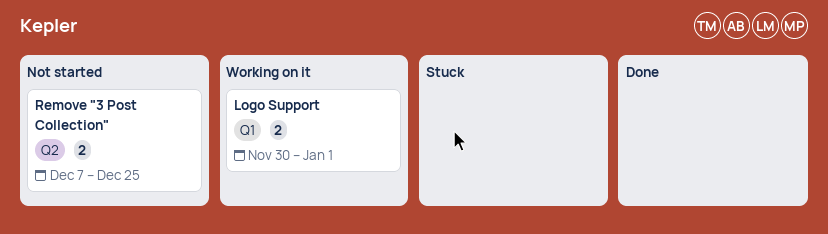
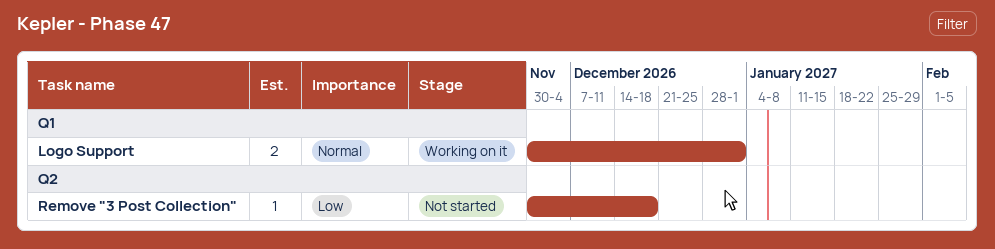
Remove "3 Post Collection", estimate: 2 -> 1
Remove "3 Post Collection", start: Dec 7 -> Nov 30
Remove "3 Post Collection", due: Dec 25 -> Dec 18

